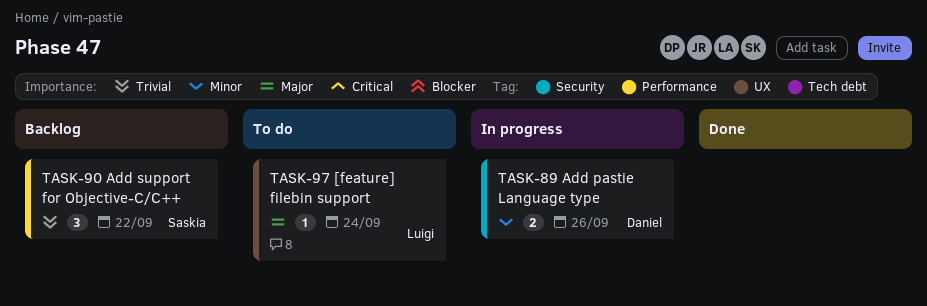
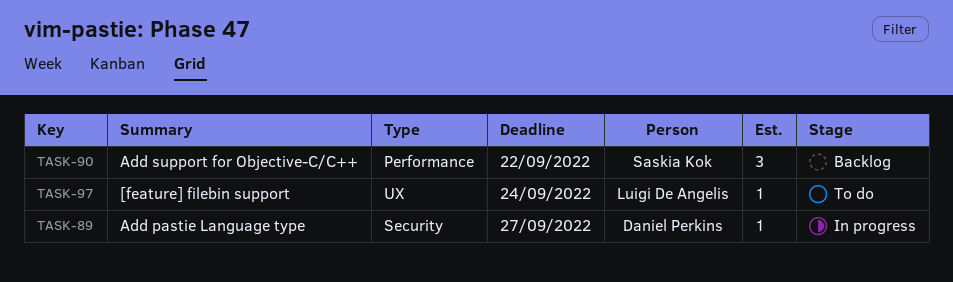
TASK-89, estimate: 2 -> 1
TASK-89, due: Sep 26 -> Sep 27

